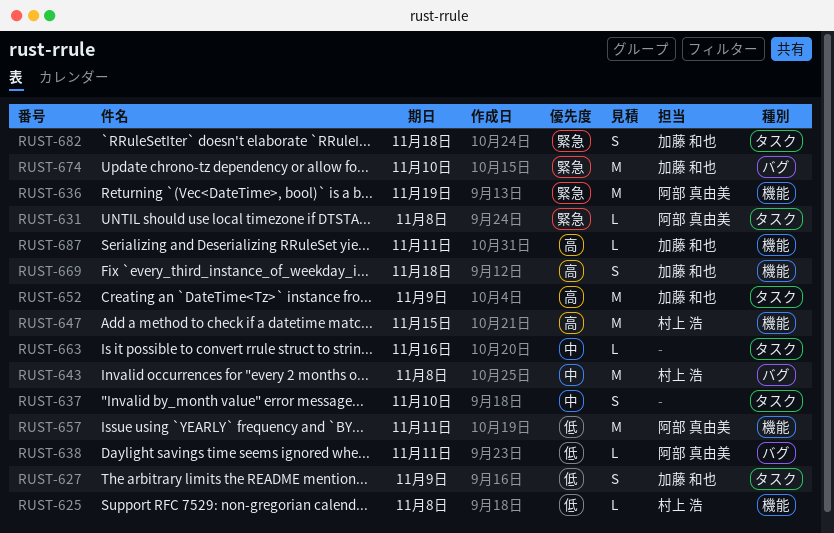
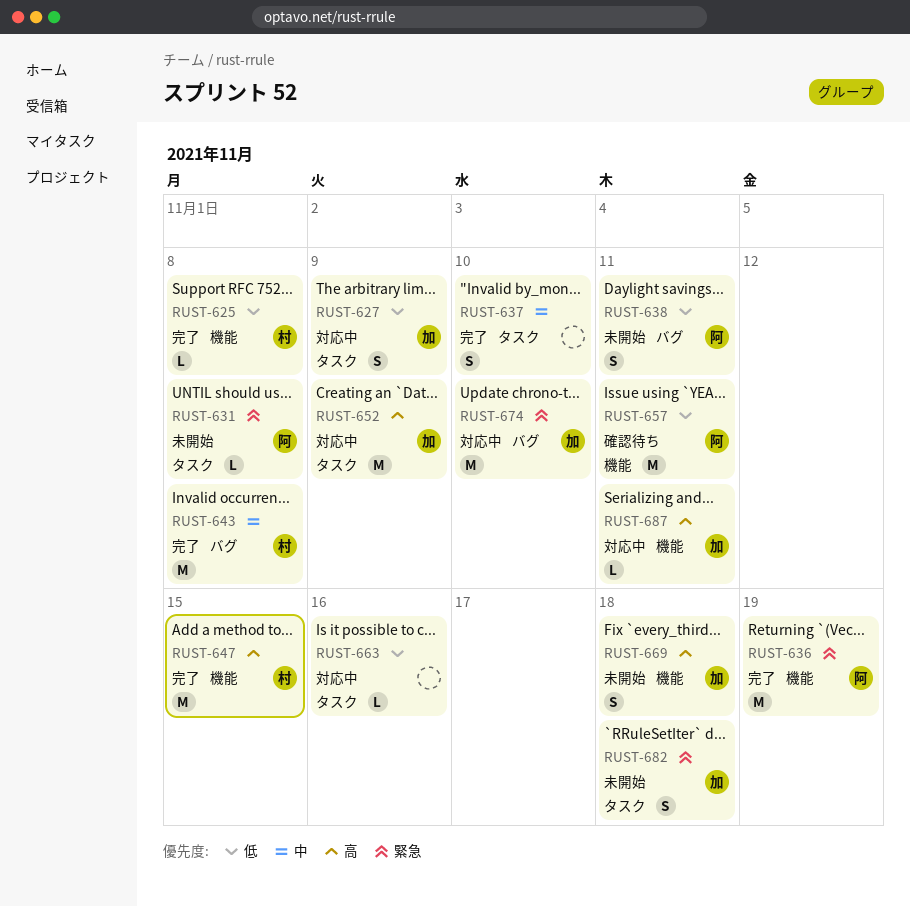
RUST-638, estimate: L -> S
RUST-663, priority: 中 -> 低

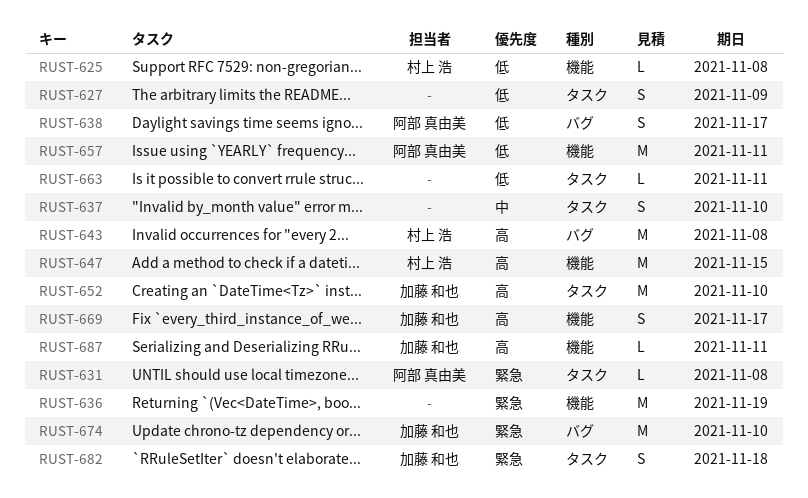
RUST-627, owner: 加藤 和也 -> none
RUST-636, owner: 阿部 真由美 -> none
RUST-638, due: Nov 11 -> Nov 17
RUST-643, priority: 中 -> 高
RUST-652, due: Nov 9 -> Nov 10
RUST-663, due: Nov 16 -> Nov 11
RUST-669, due: Nov 18 -> Nov 17

